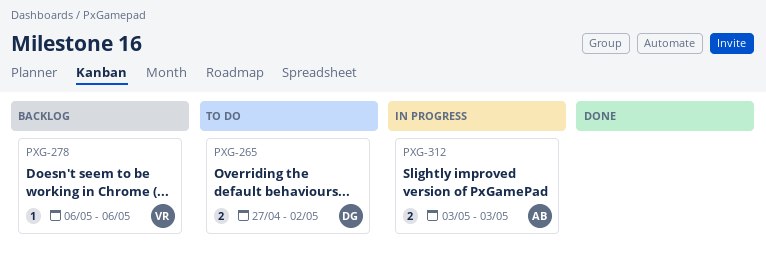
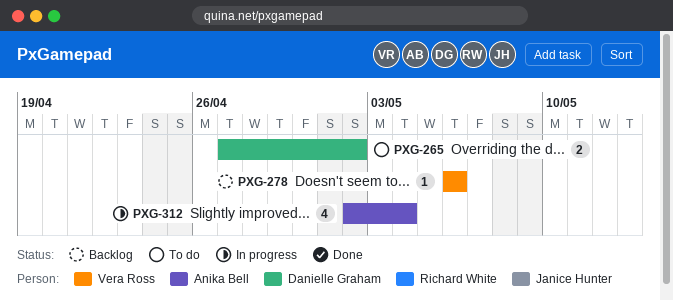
PXG-312, estimate: 2 -> 4
PXG-312, start: May 3 -> May 2
PXG-312, due: May 3 -> May 4

